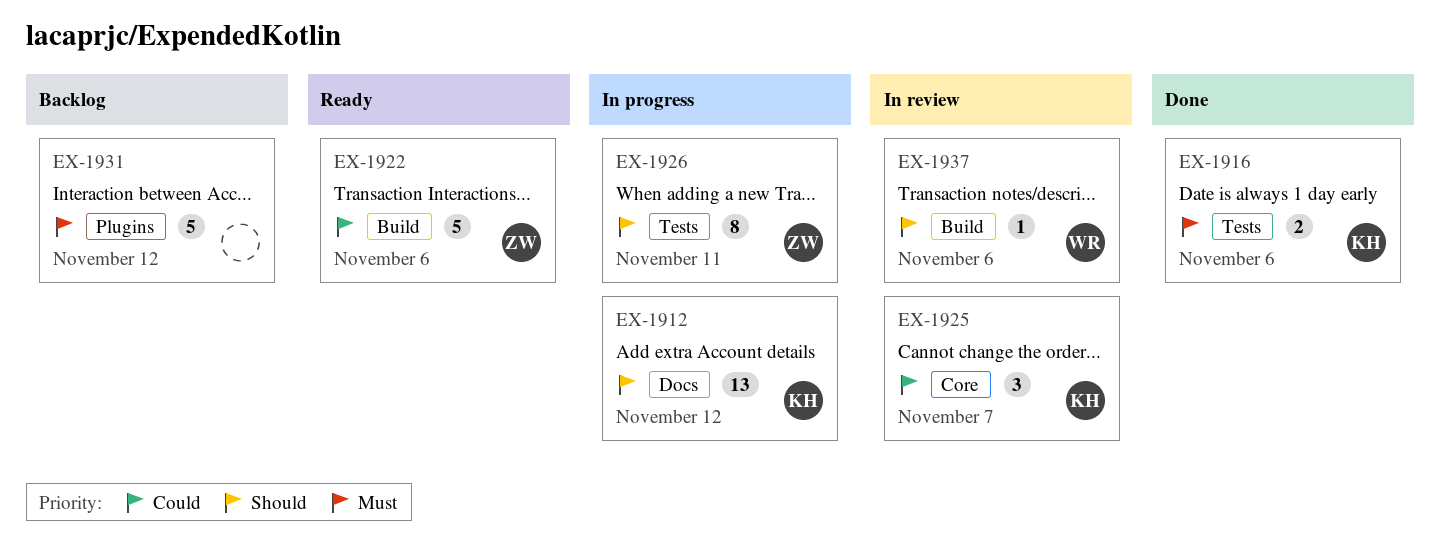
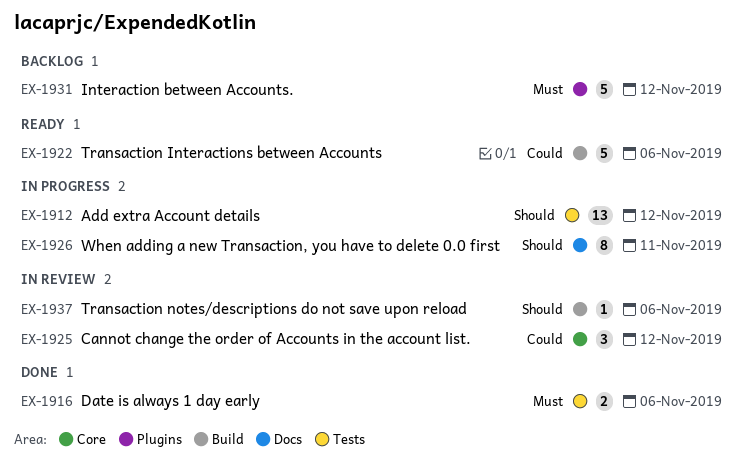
EX-1912, label: Docs -> Tests
EX-1925, due: Nov 7 -> Nov 12
EX-1926, label: Tests -> Docs

